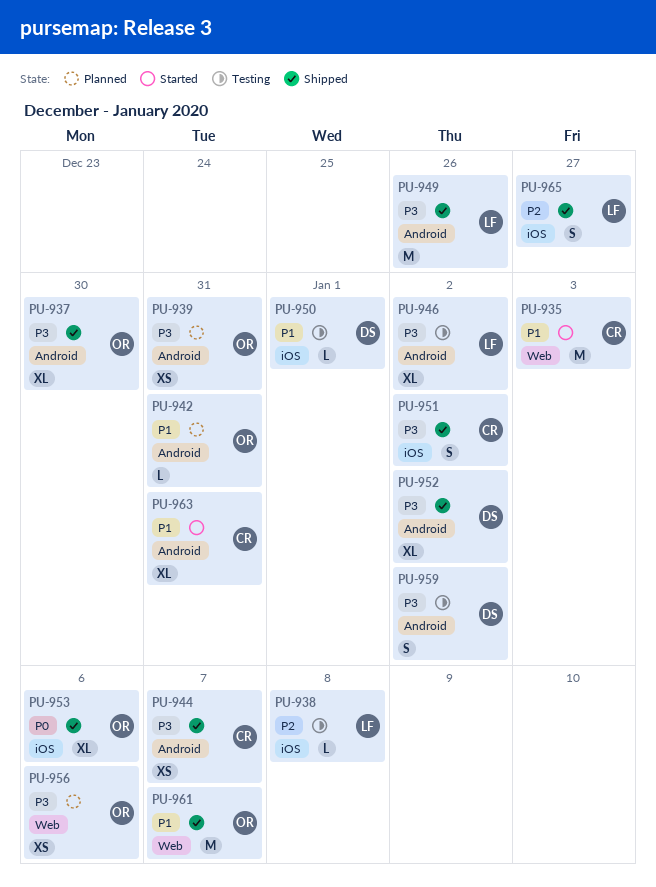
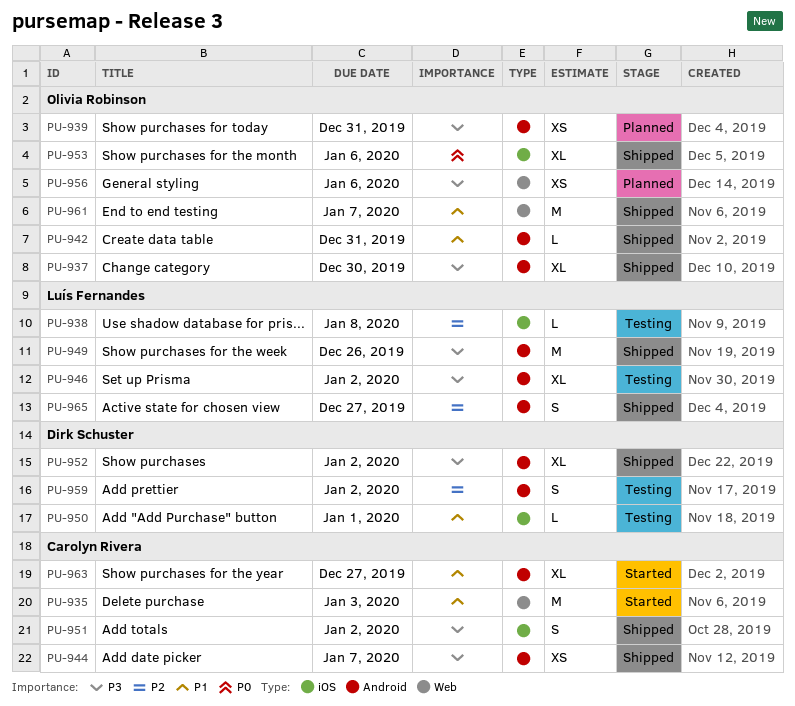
PU-942, status: Planned -> Shipped
PU-959, priority: P3 -> P2
PU-963, due: Dec 31 -> Dec 27
PU-965, label: iOS -> Android

